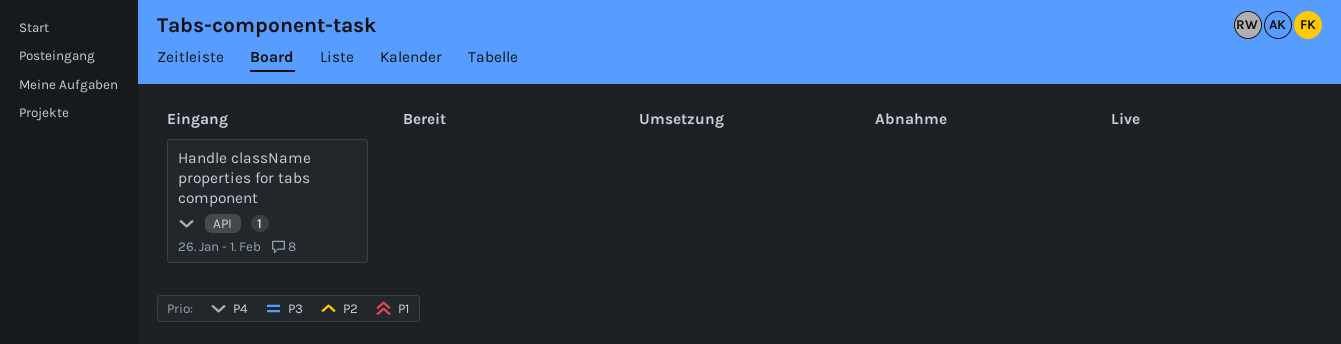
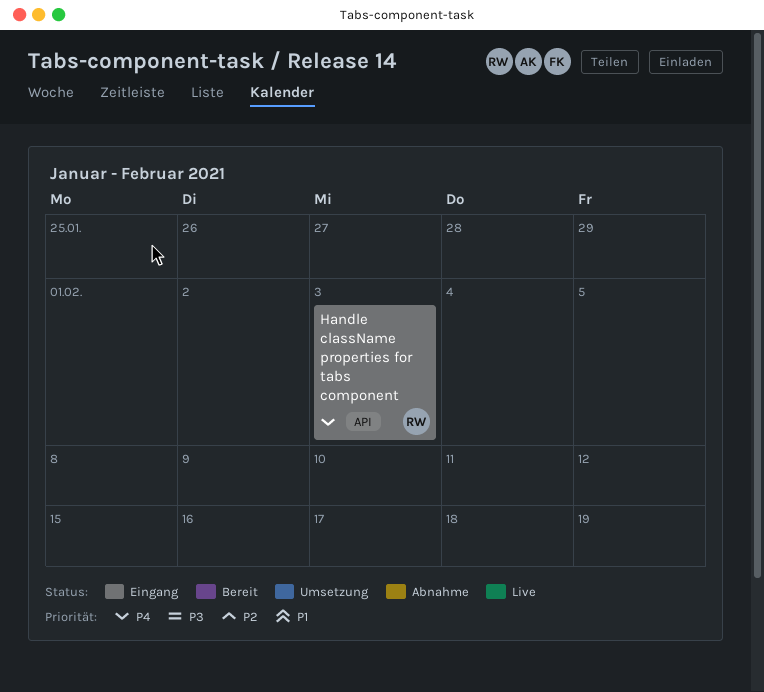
Handle className properties for tabs component, due: Feb 1 -> Feb 3

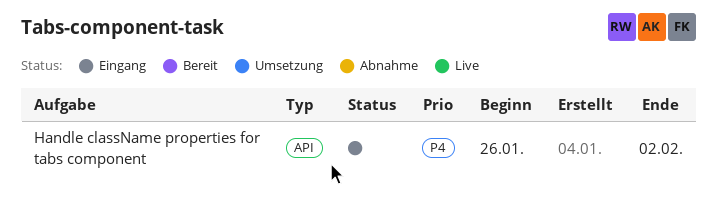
Handle className properties for tabs component, due: Feb 3 -> Feb 2

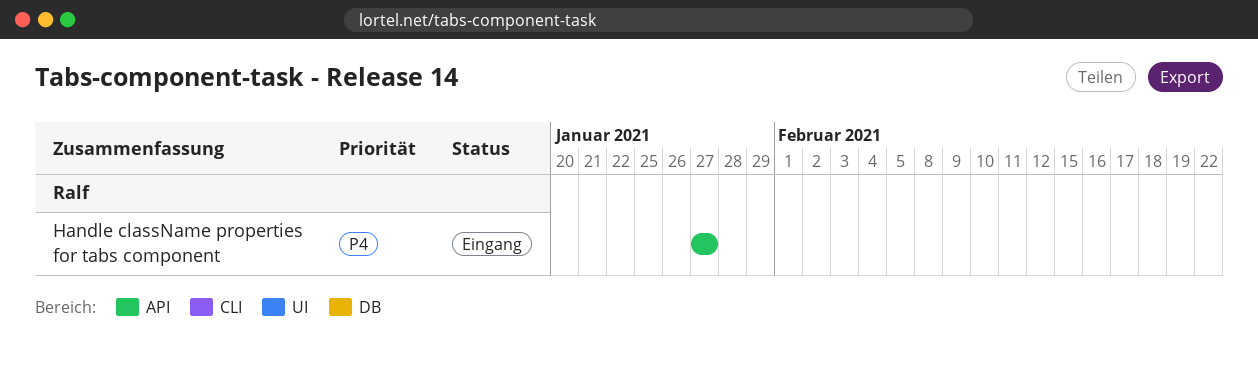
Handle className properties for tabs component, start: Jan 26 -> Jan 27
Handle className properties for tabs component, due: Feb 2 -> Jan 27

